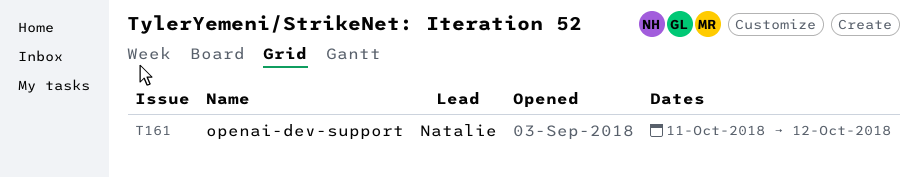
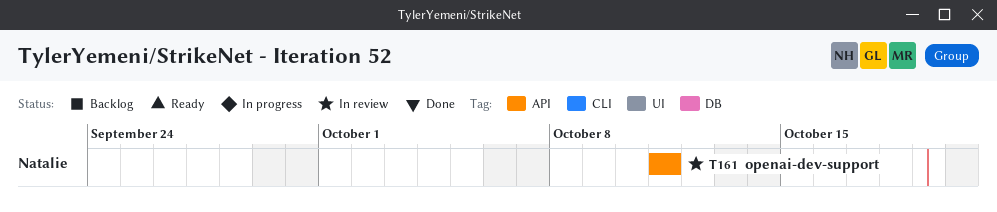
T161, due: Oct 12 -> Oct 11

